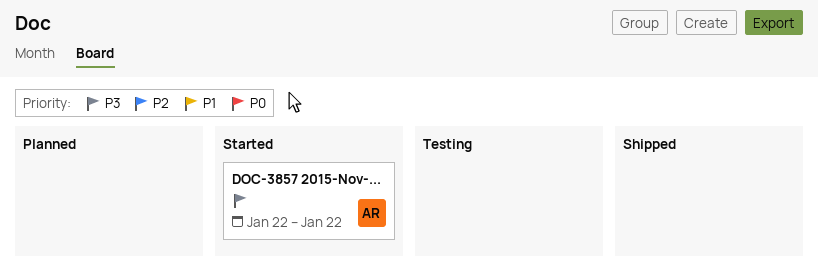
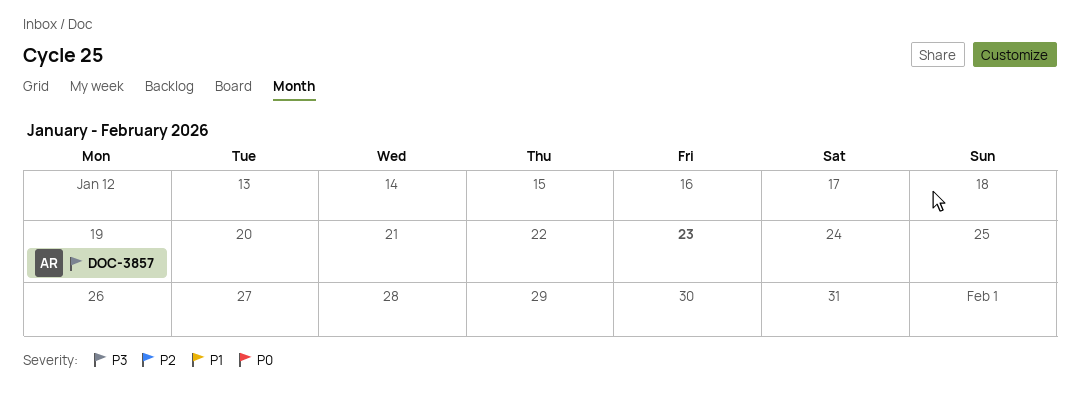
DOC-3857, start: Jan 22 -> Jan 19
DOC-3857, due: Jan 22 -> Jan 19

